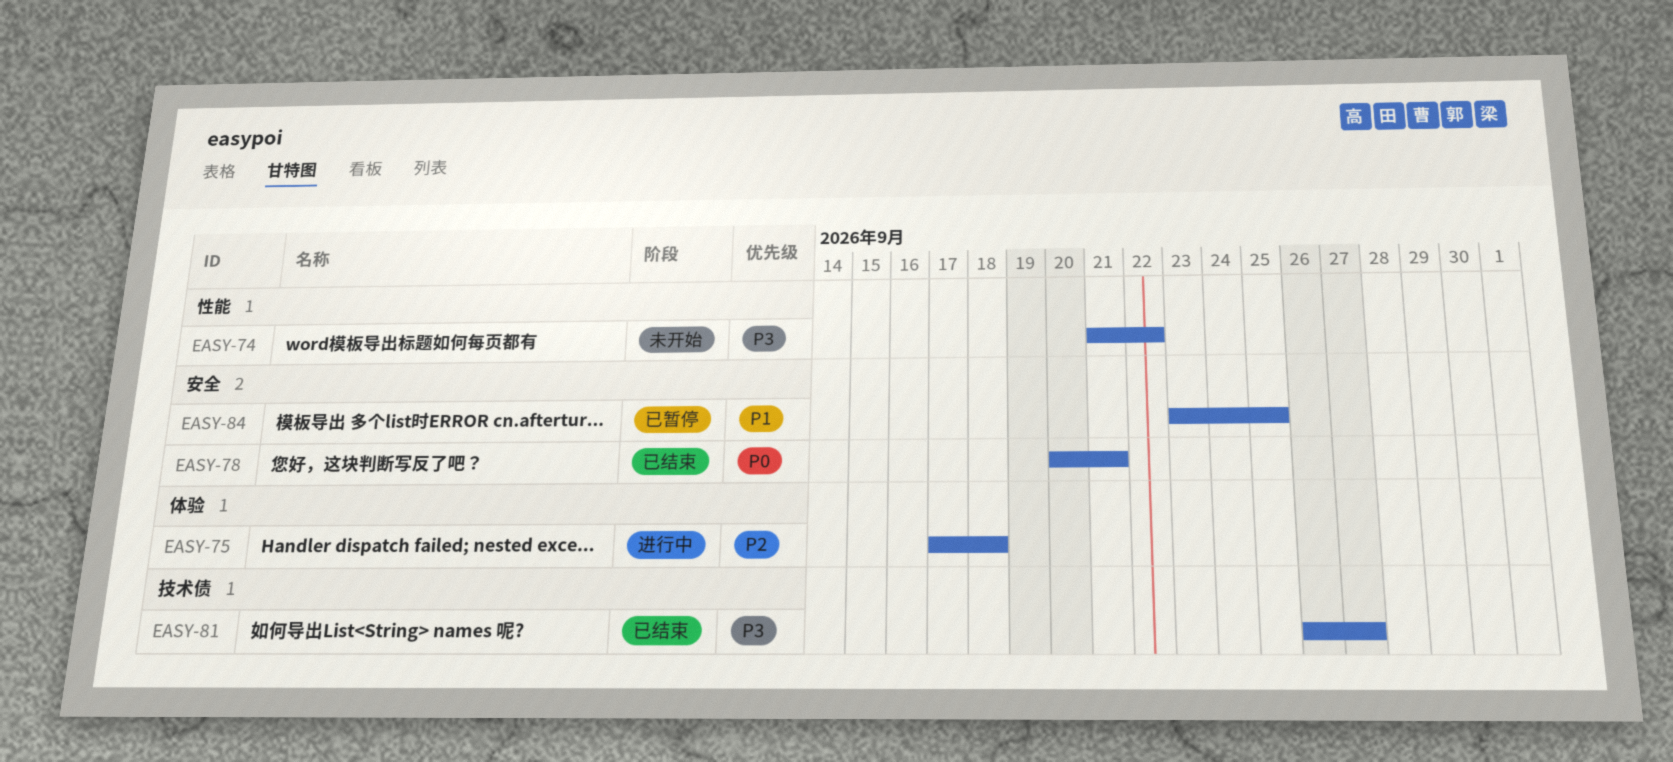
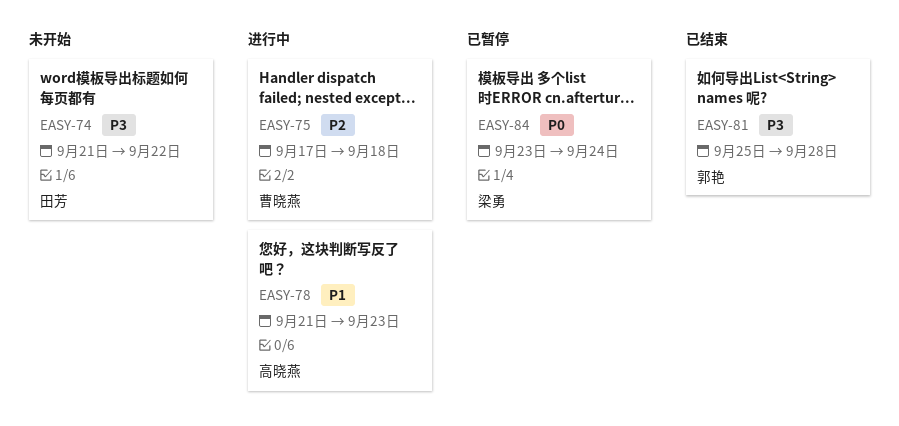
EASY-78, status: 已结束 -> 进行中
EASY-78, priority: P0 -> P1
EASY-78, start: Sep 20 -> Sep 21
EASY-78, due: Sep 21 -> Sep 23
EASY-81, start: Sep 26 -> Sep 25
EASY-81, due: Sep 27 -> Sep 28
EASY-84, priority: P1 -> P0
EASY-84, due: Sep 25 -> Sep 24

